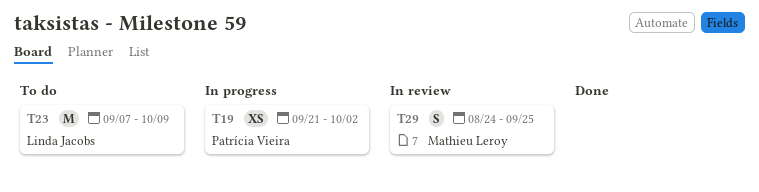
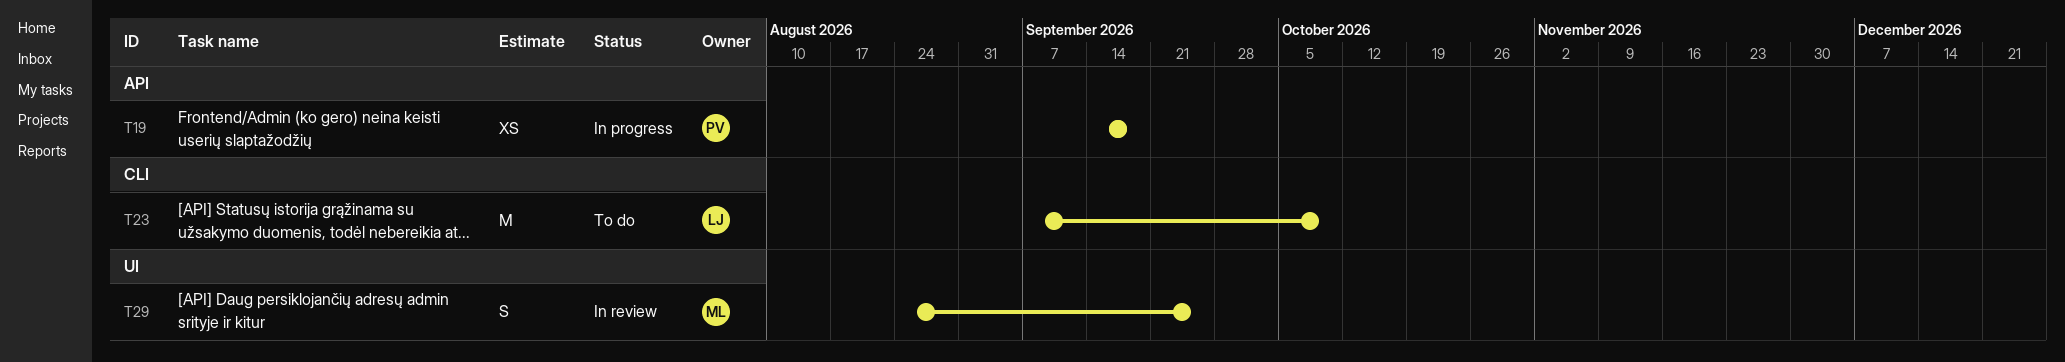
T19, start: Sep 21 -> Sep 14
T19, due: Oct 2 -> Sep 18

